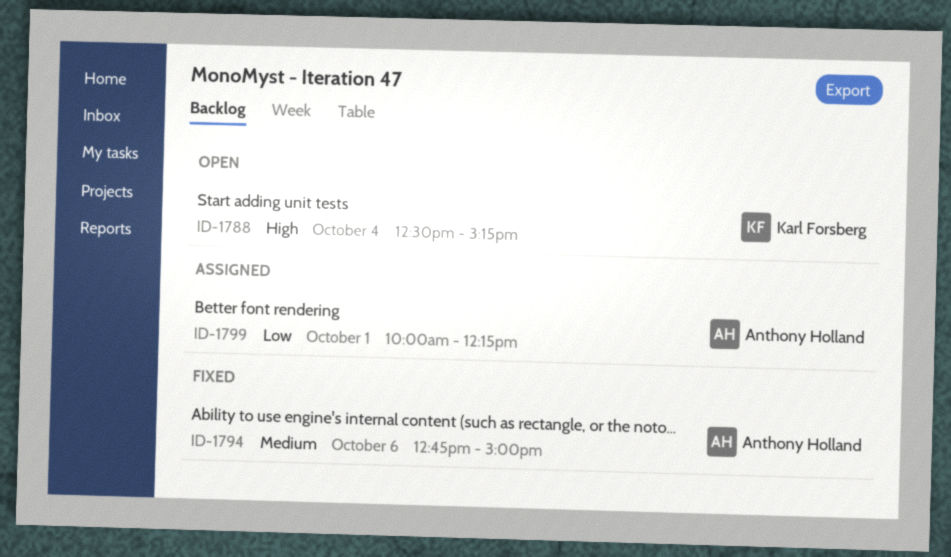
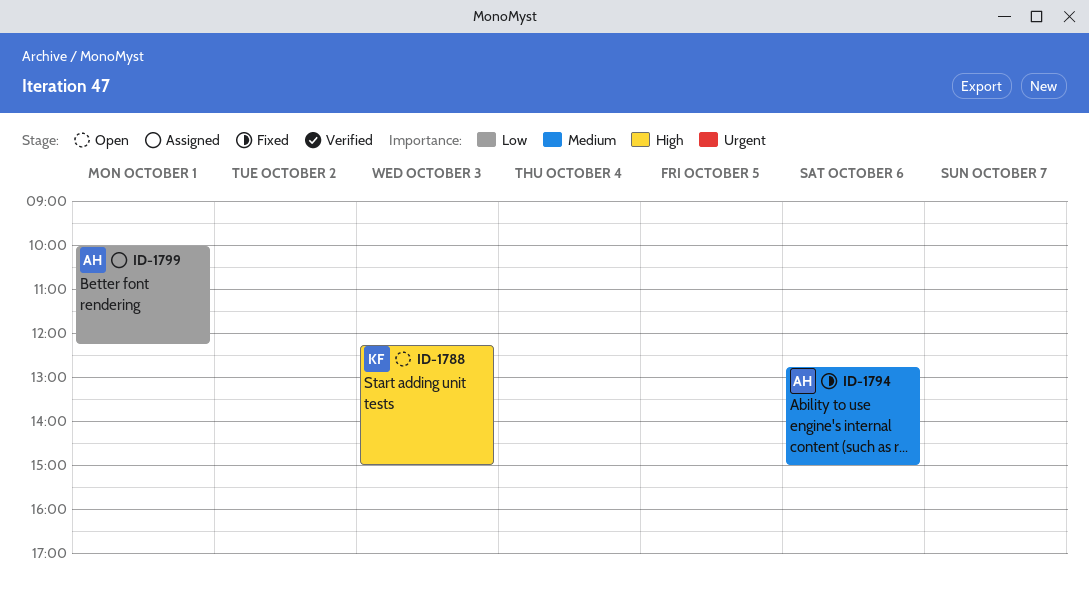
ID-1788, day: Oct 4 -> Oct 3
ID-1788, begins: 12:30 -> 12:15
ID-1788, ends: 15:15 -> 15:00

